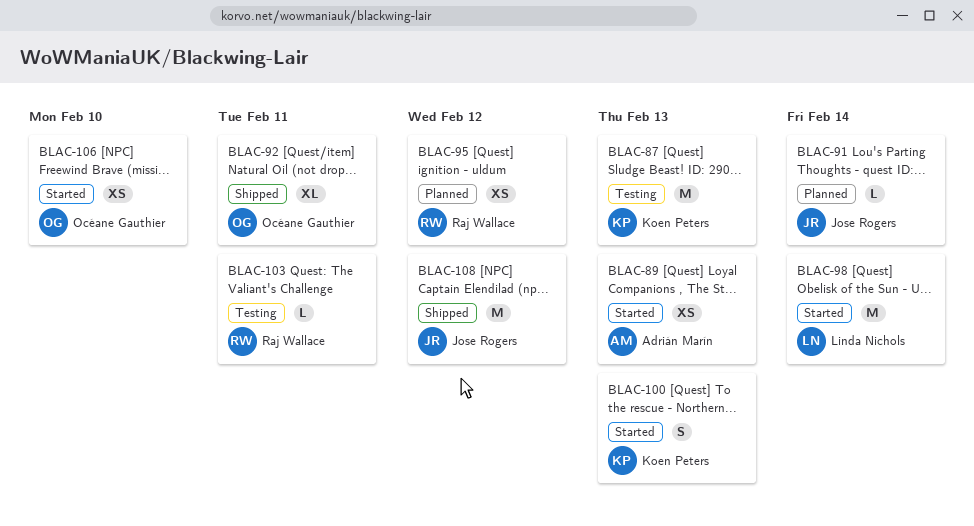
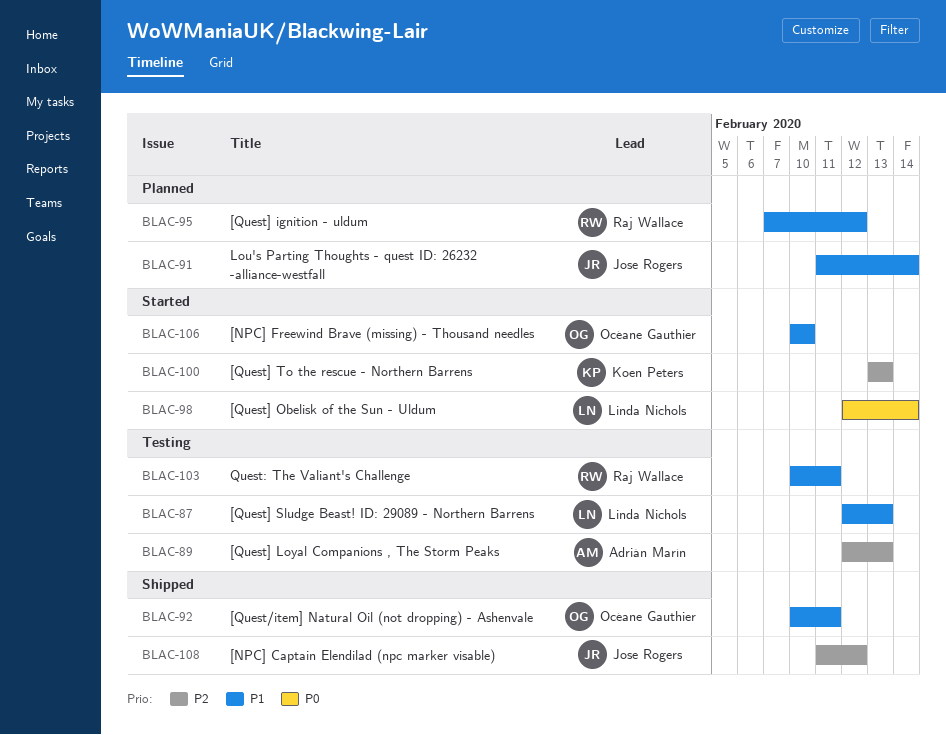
BLAC-87, owner: Koen Peters -> Linda Nichols
BLAC-89, status: Started -> Testing

